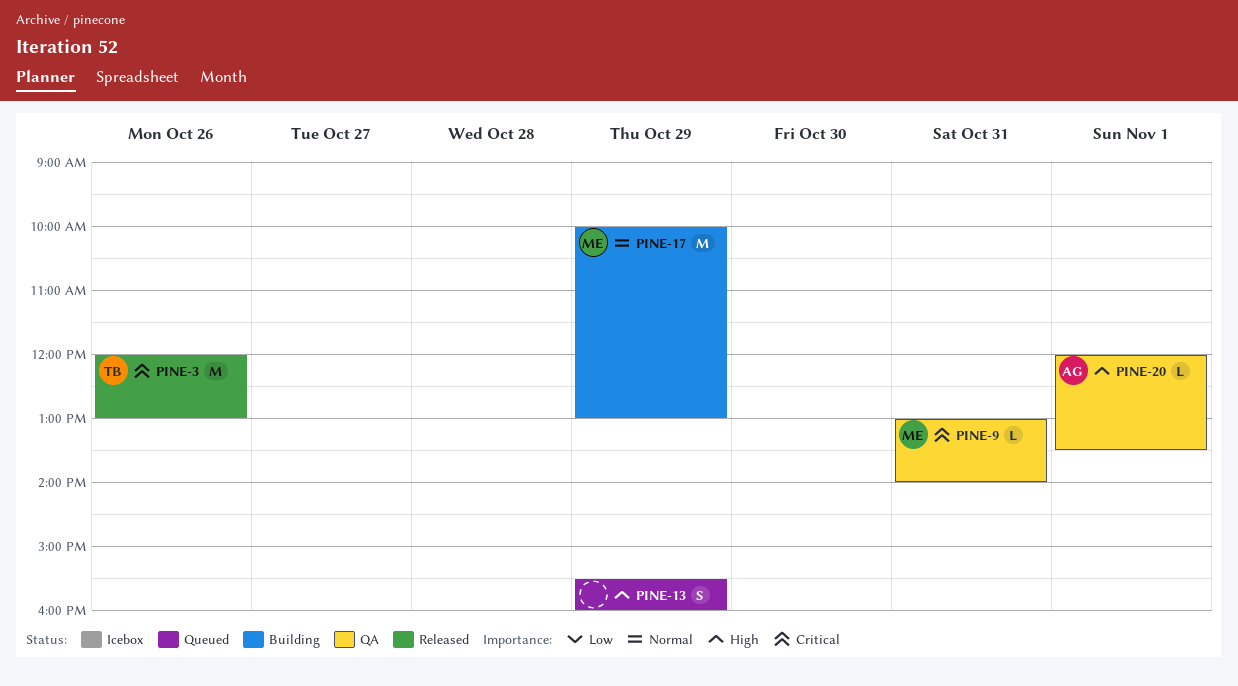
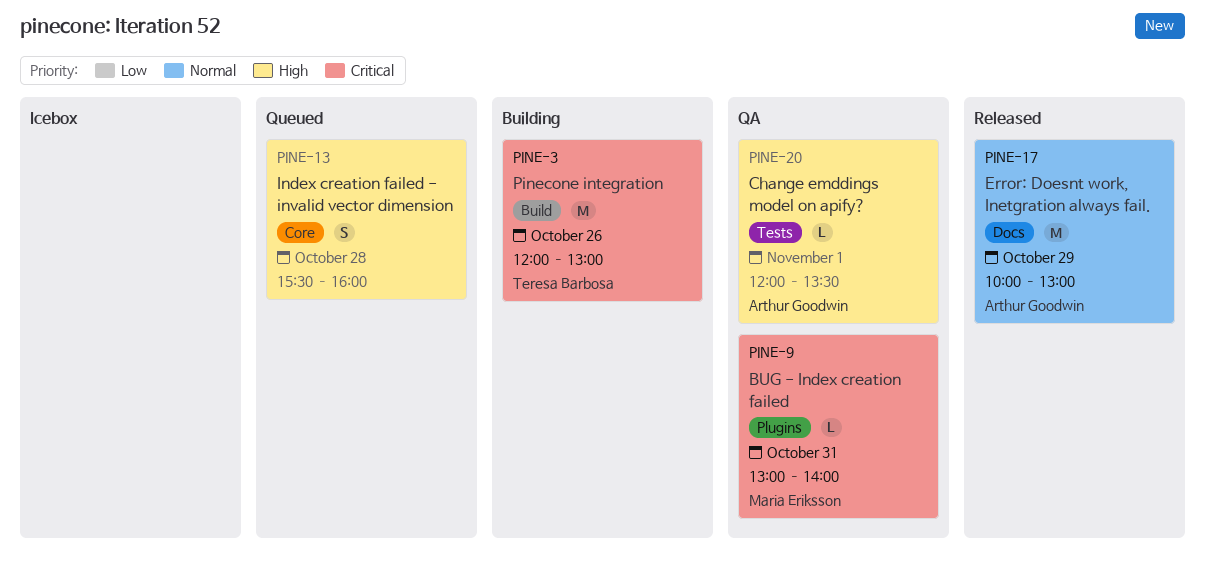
PINE-3, status: Released -> Building
PINE-13, day: Oct 29 -> Oct 28
PINE-17, status: Building -> Released
PINE-17, owner: Maria Eriksson -> Arthur Goodwin

